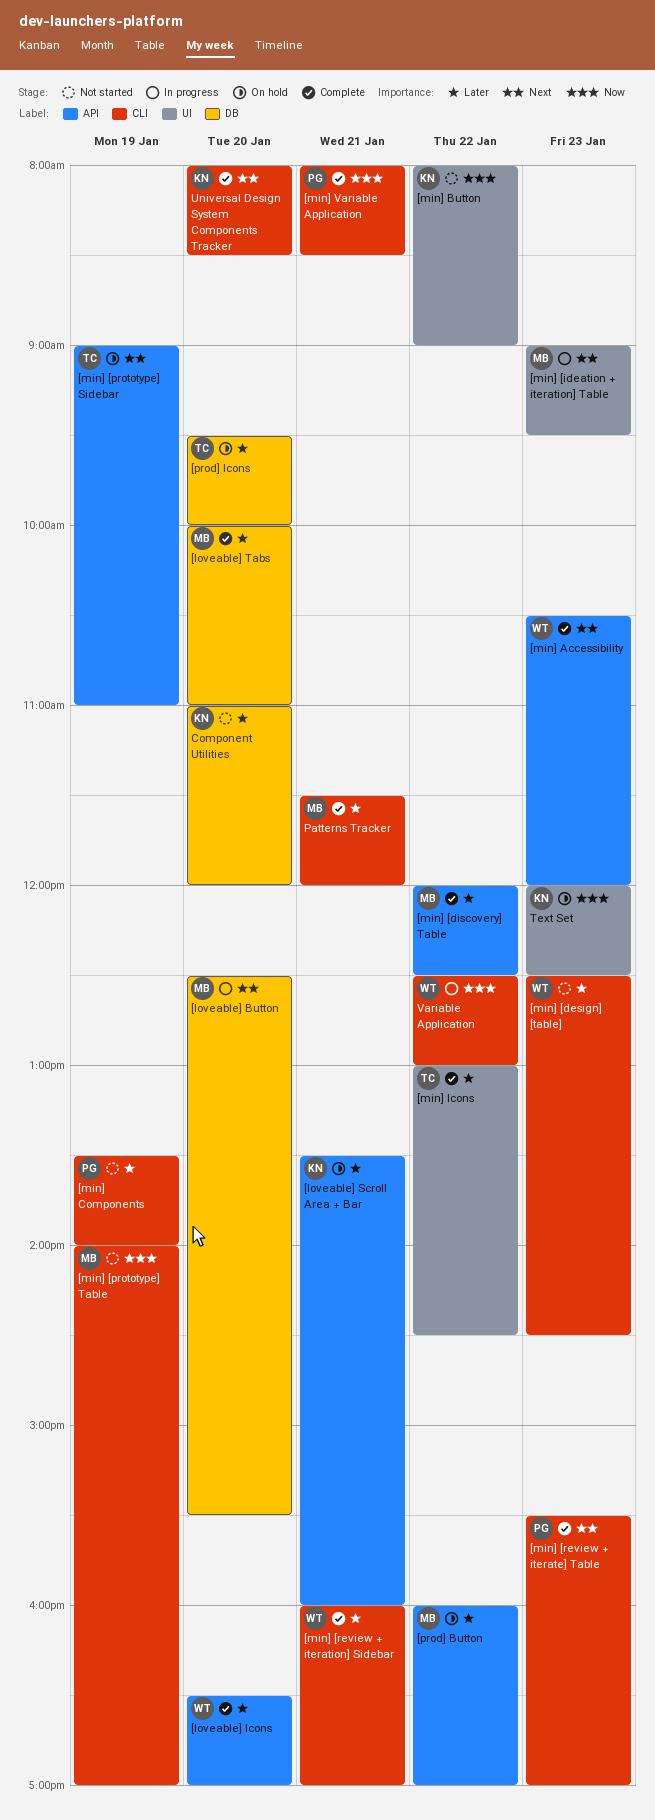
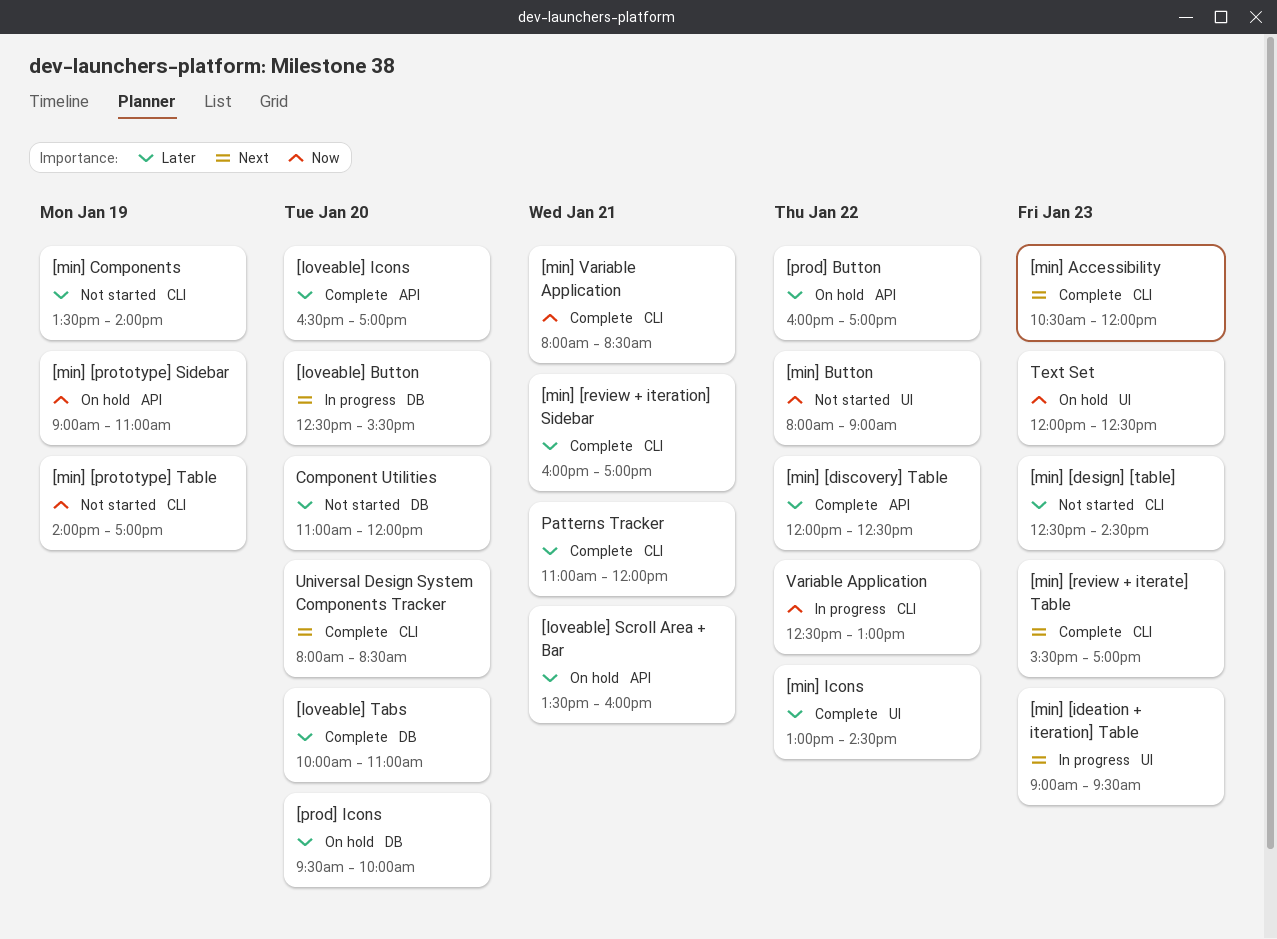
[min] [prototype] Sidebar, priority: Next -> Now
[min] Accessibility, label: API -> CLI
Patterns Tracker, begins: 11:30 -> 11:00

